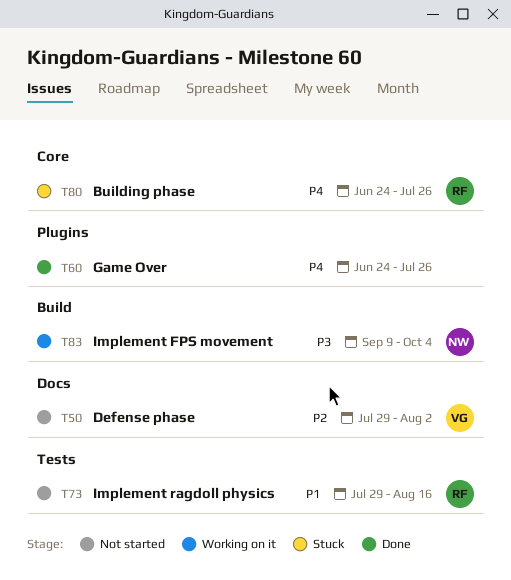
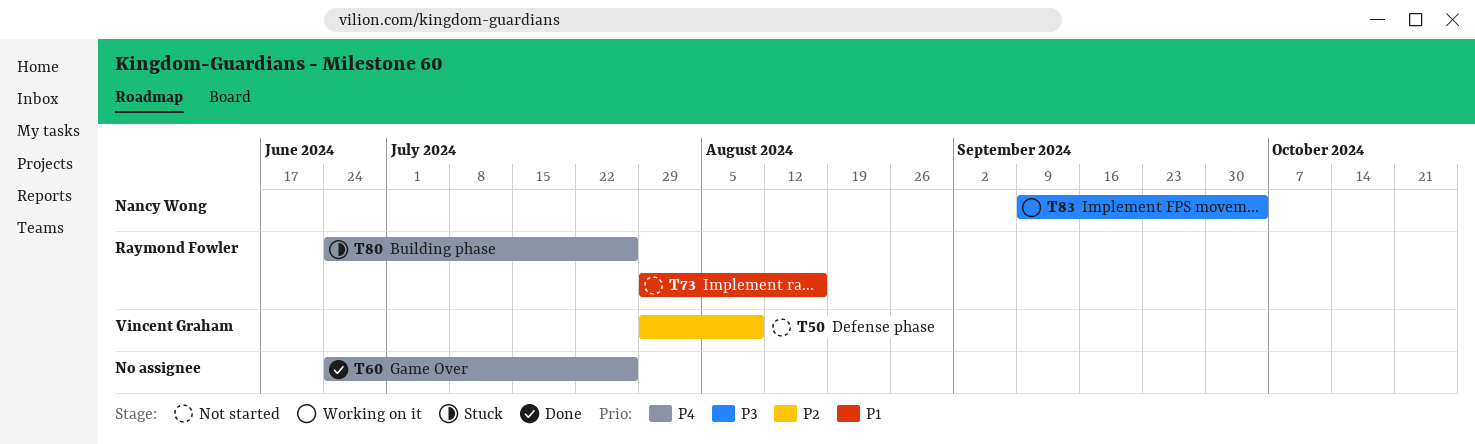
T50, due: Aug 2 -> Aug 9

